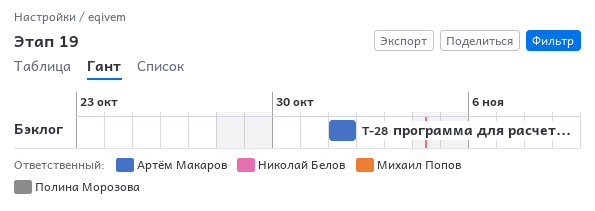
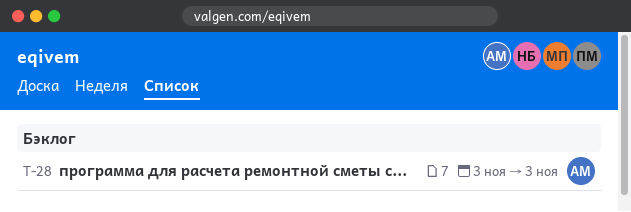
T-28, start: Nov 1 -> Nov 3
T-28, due: Nov 1 -> Nov 3

